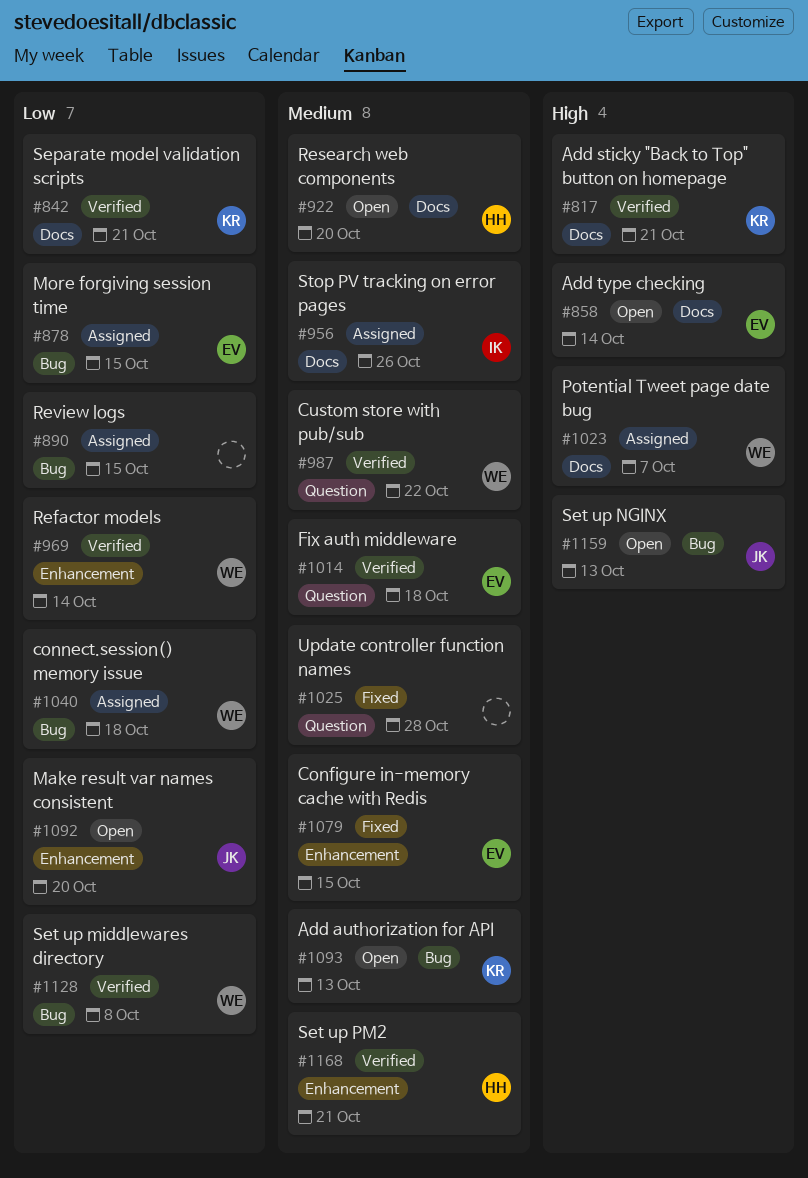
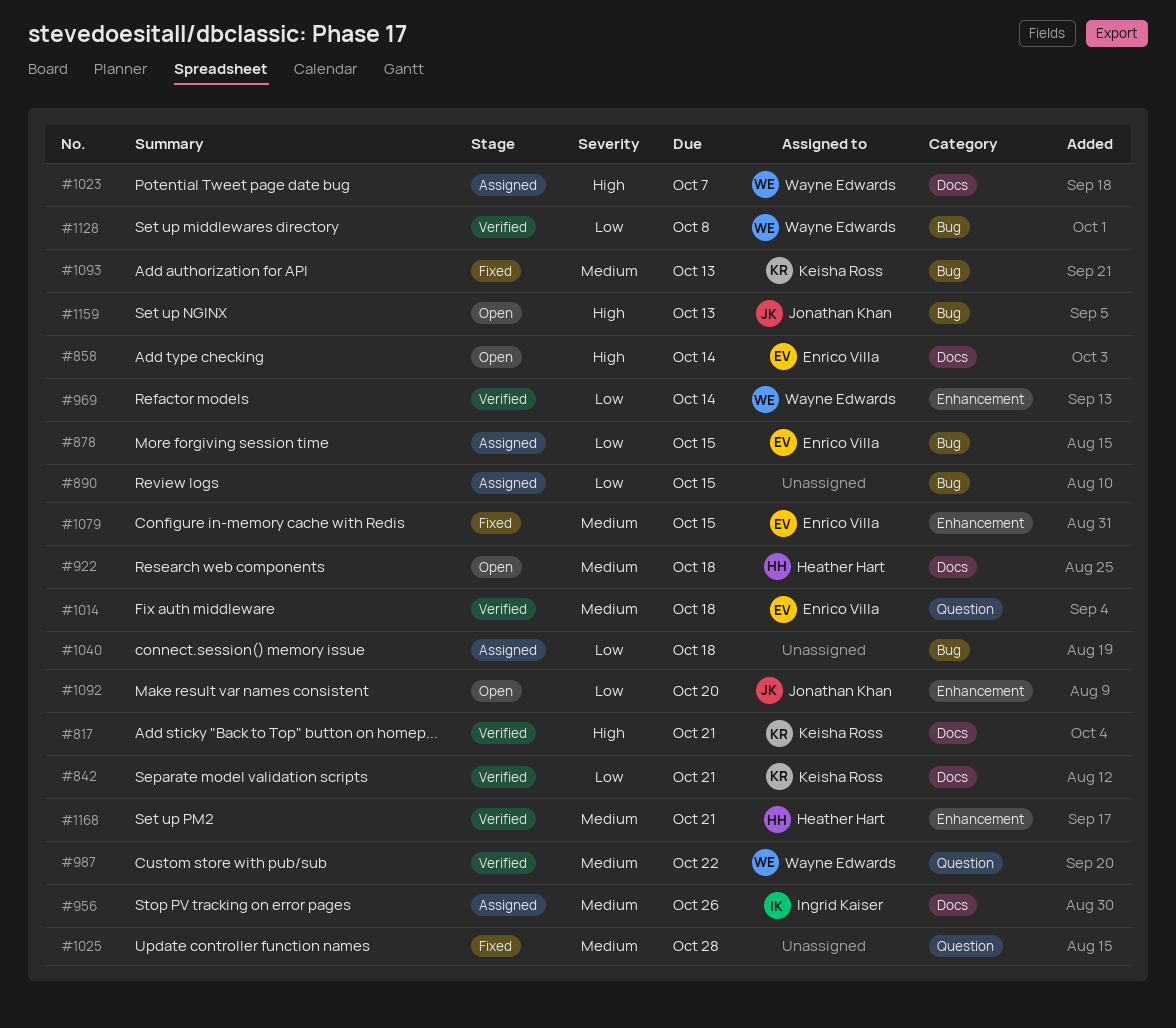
#922, due: Oct 20 -> Oct 18
#1040, owner: Wayne Edwards -> none
#1093, status: Open -> Fixed

